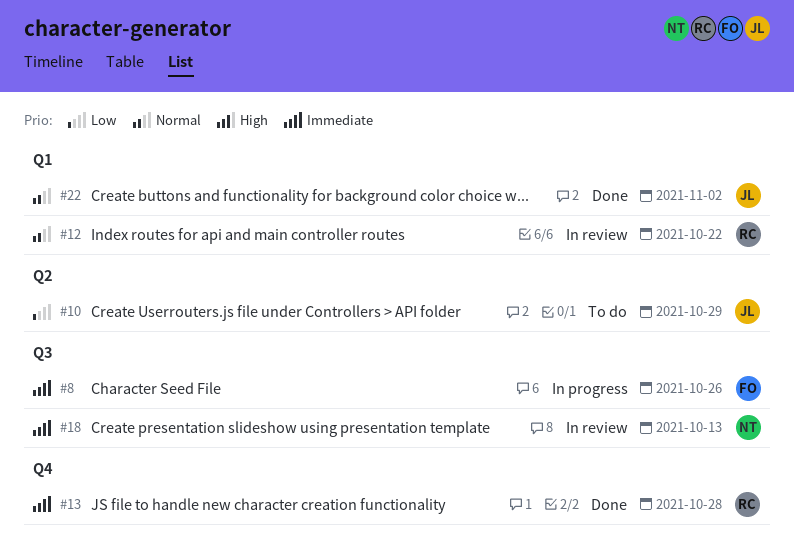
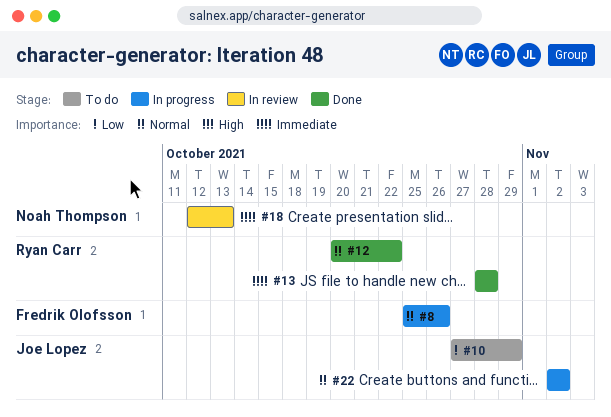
#8, priority: Immediate -> Normal
#12, status: In review -> Done
#22, status: Done -> In progress

